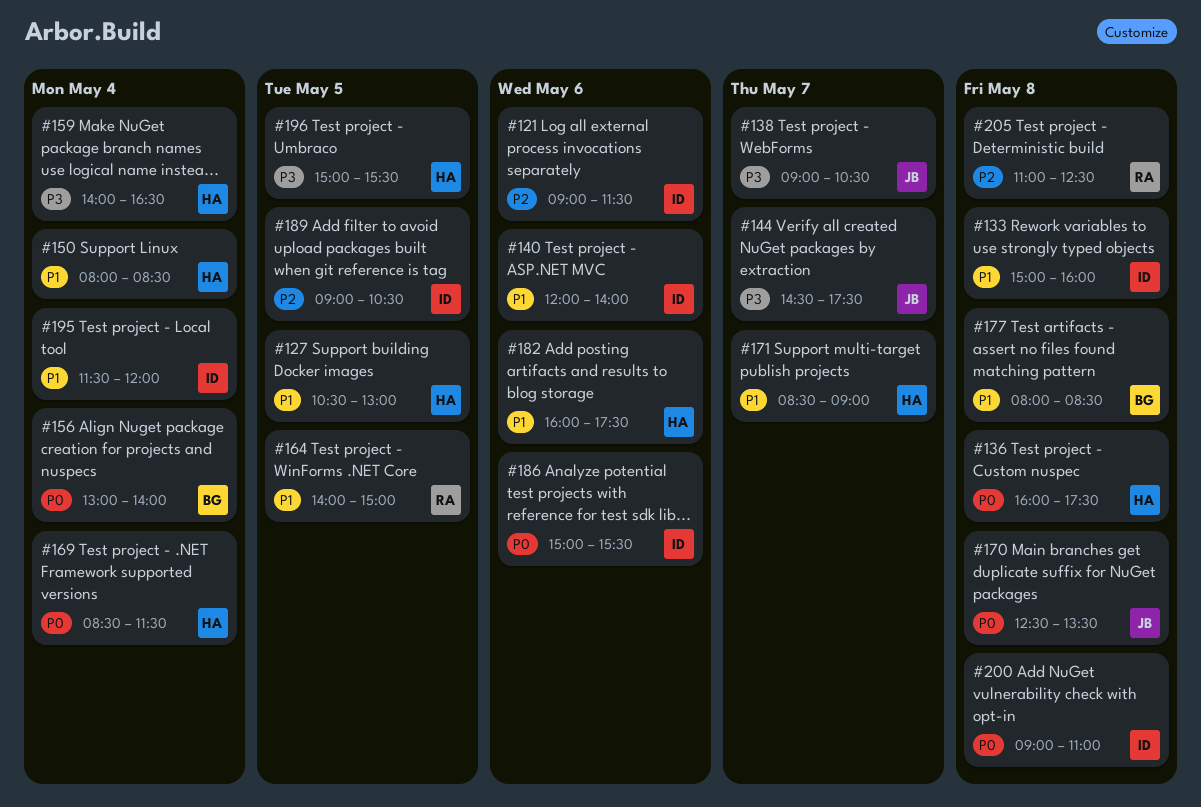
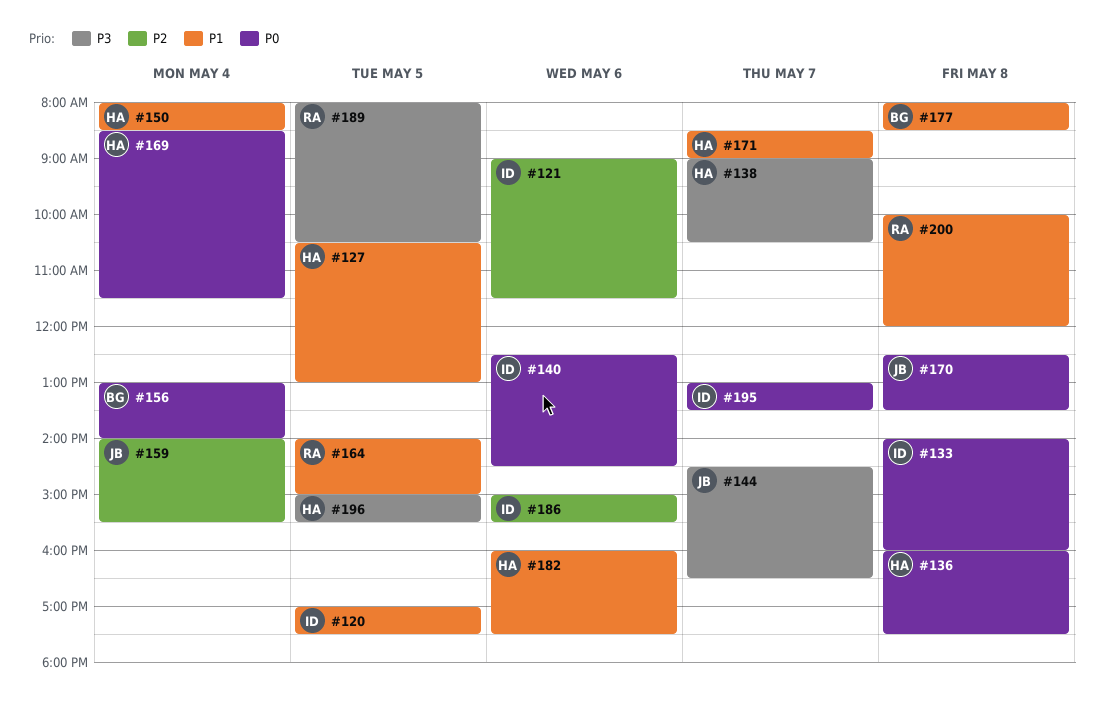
#120: none -> present
#133, priority: P1 -> P0
#133, begins: 15:00 -> 14:00
#138, owner: JB -> HA
#140, priority: P1 -> P0
#140, begins: 12:00 -> 12:30
#140, ends: 14:00 -> 14:30
#144, ends: 17:30 -> 16:30
#159, owner: HA -> JB
#159, priority: P3 -> P2
#159, ends: 16:30 -> 15:30
#186, priority: P0 -> P2
#189, owner: ID -> RA
#189, priority: P2 -> P3
#189, begins: 09:00 -> 08:00
#195, priority: P1 -> P0
#195, day: May 4 -> May 7
#195, begins: 11:30 -> 13:00
#195, ends: 12:00 -> 13:30
#200, owner: ID -> RA
#200, priority: P0 -> P1
#200, begins: 09:00 -> 10:00
#200, ends: 11:00 -> 12:00
#205: present -> none

